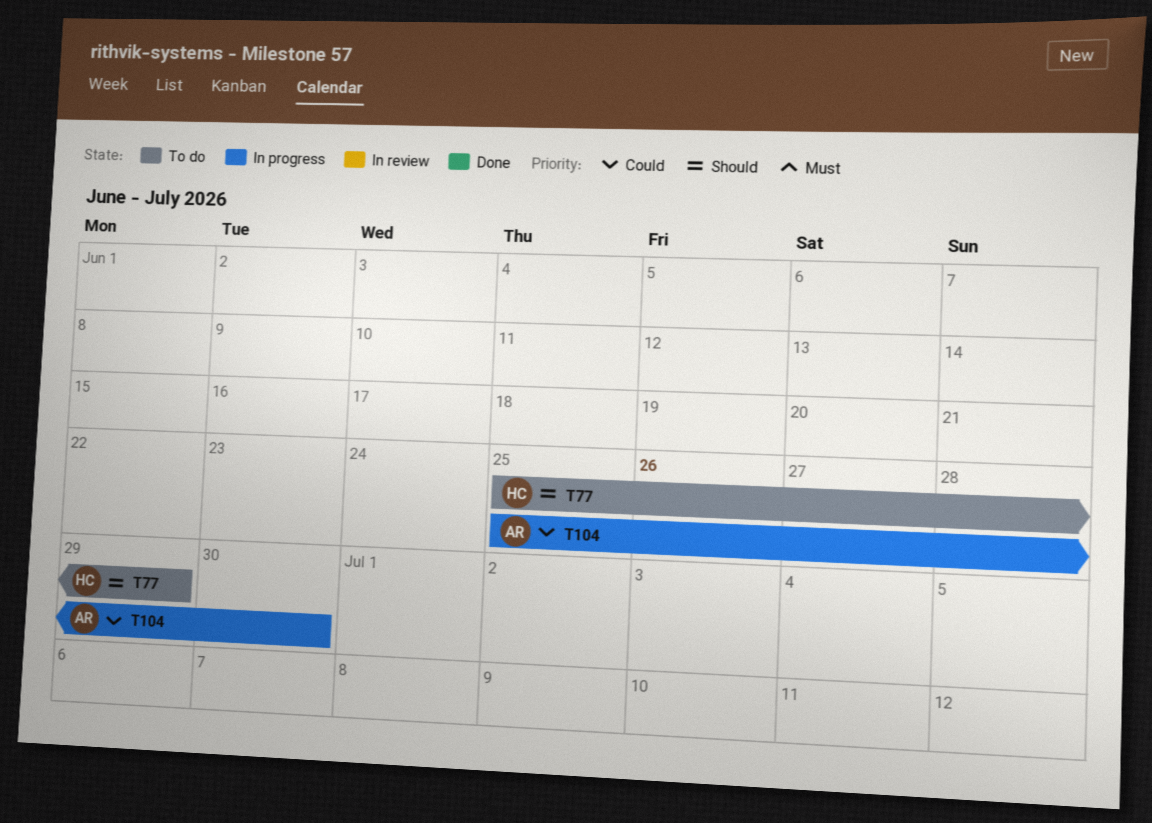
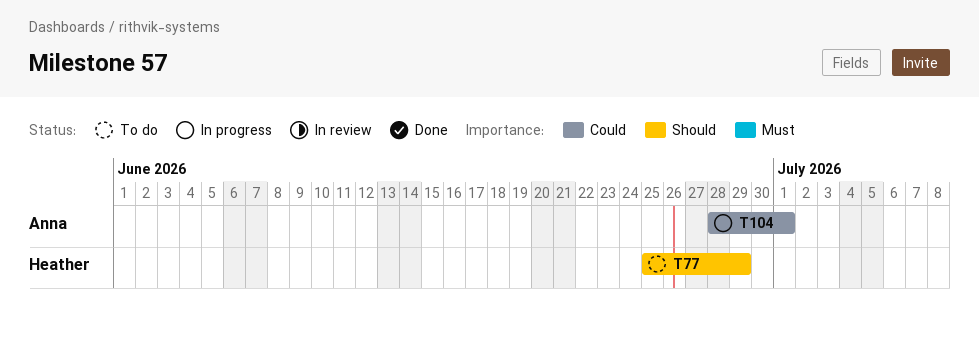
T104, start: Jun 25 -> Jun 28
T104, due: Jun 30 -> Jul 1

